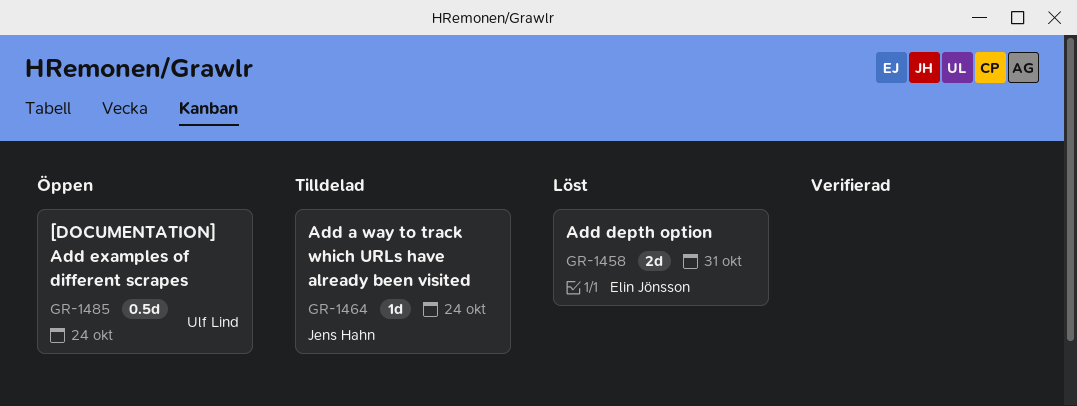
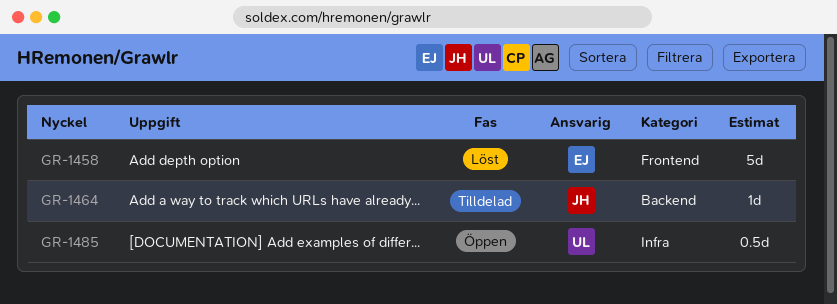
GR-1458, estimate: 2d -> 5d

